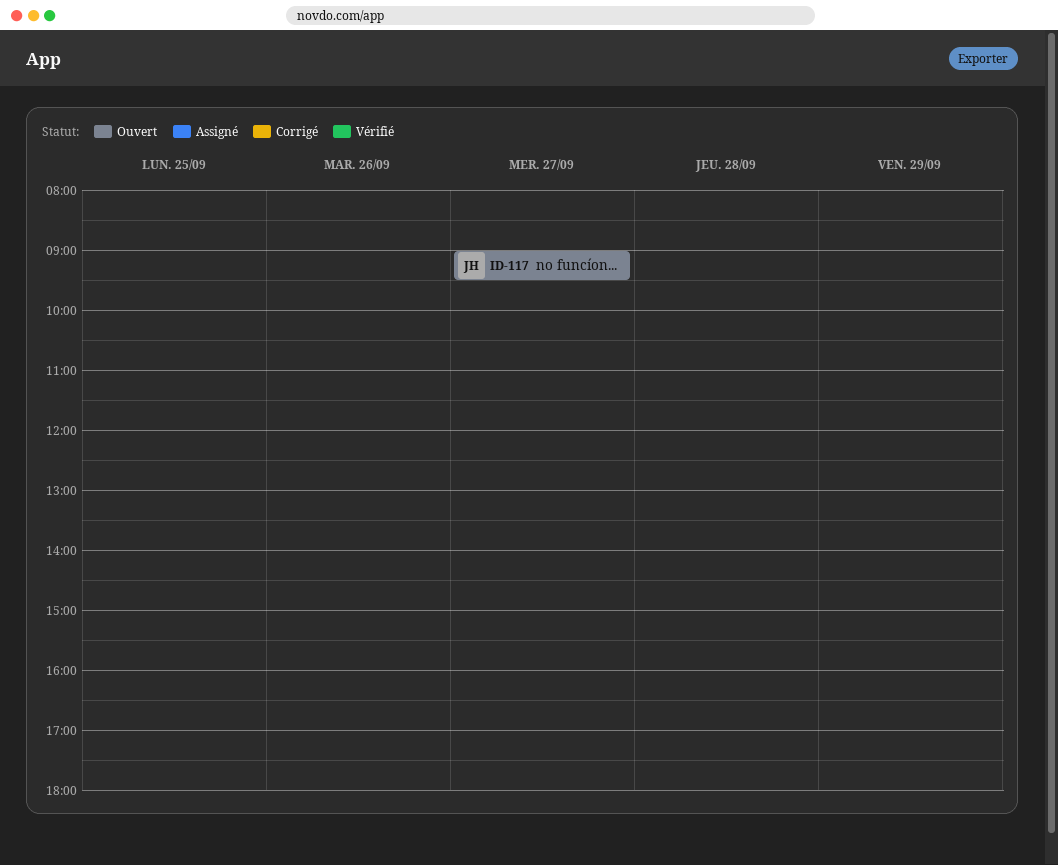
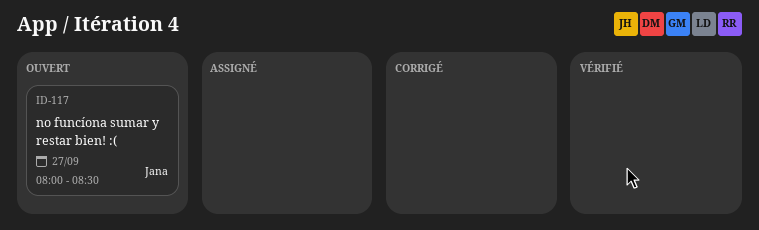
ID-117, begins: 09:00 -> 08:00
ID-117, ends: 09:30 -> 08:30

